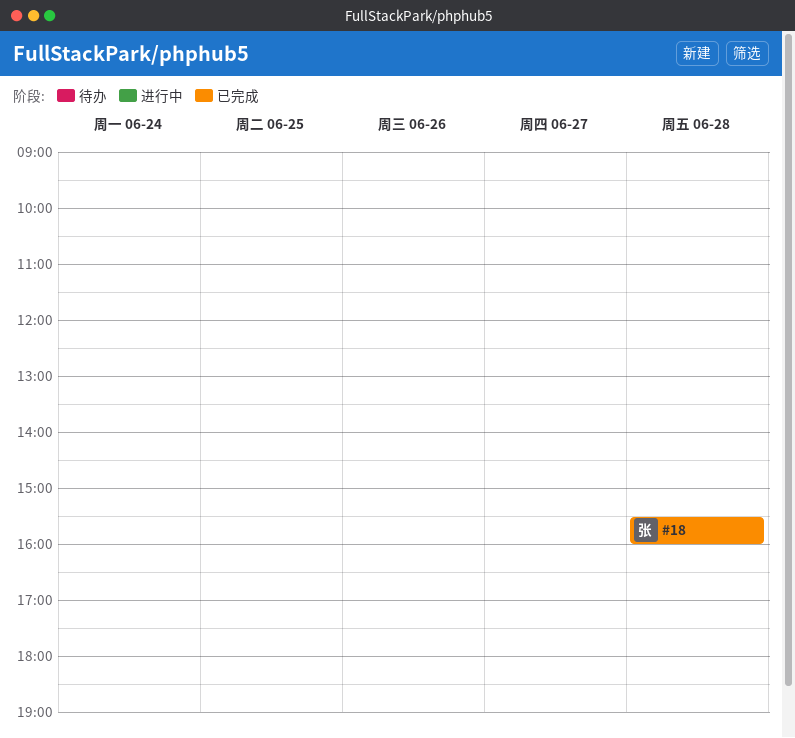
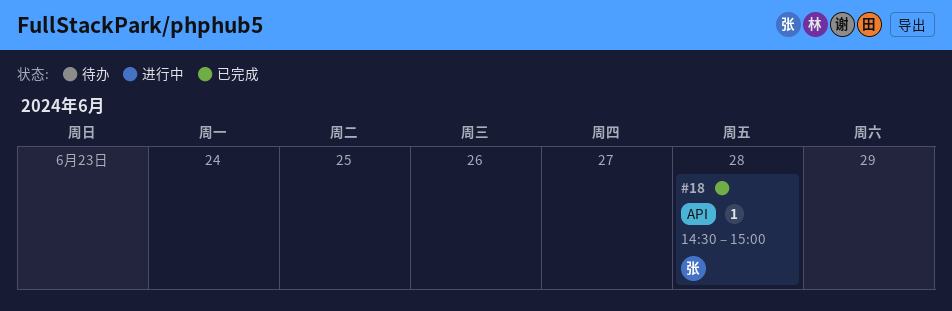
#18, begins: 15:30 -> 14:30
#18, ends: 16:00 -> 15:00

